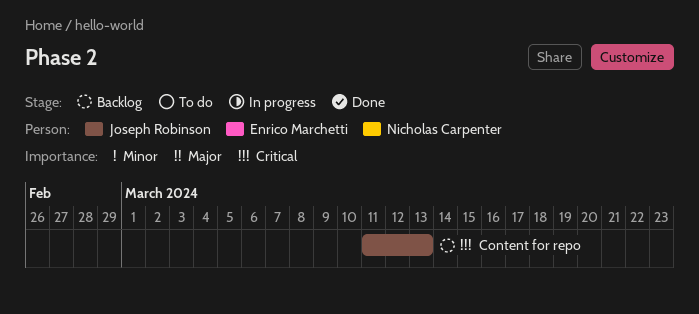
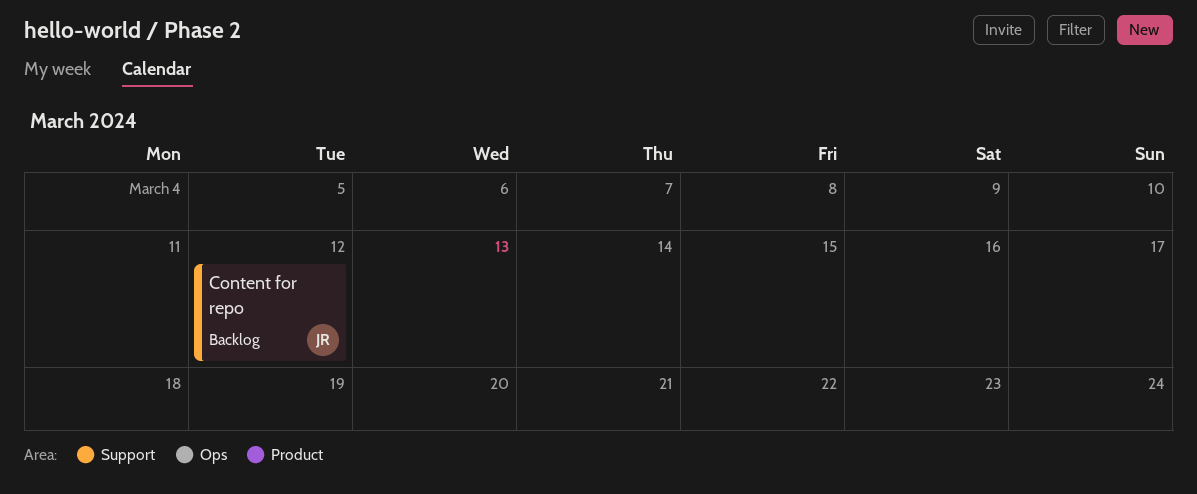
Content for repo, due: Mar 13 -> Mar 12

